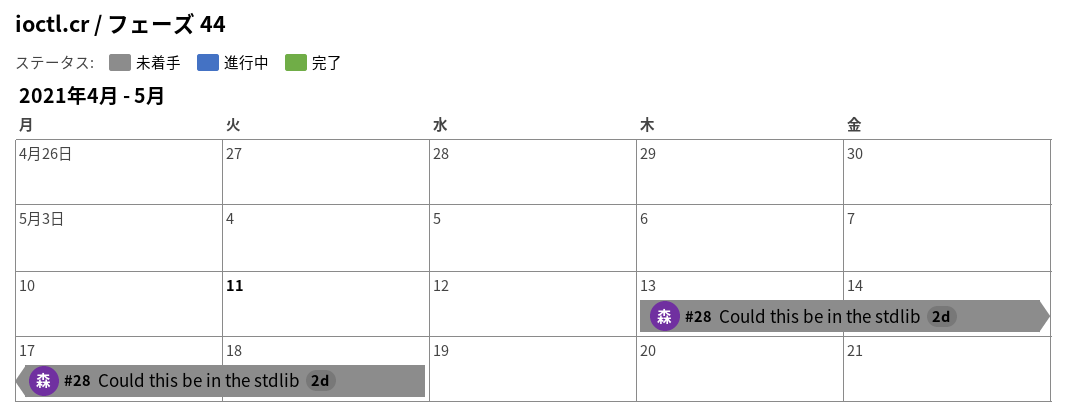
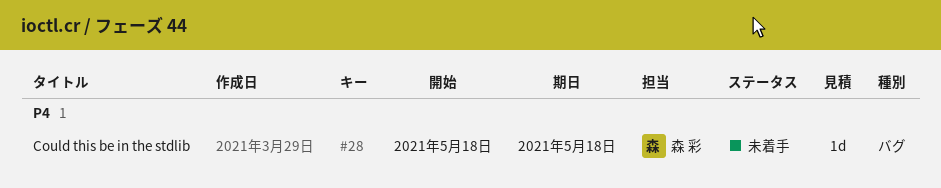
#28, estimate: 2d -> 1d
#28, start: May 13 -> May 18

